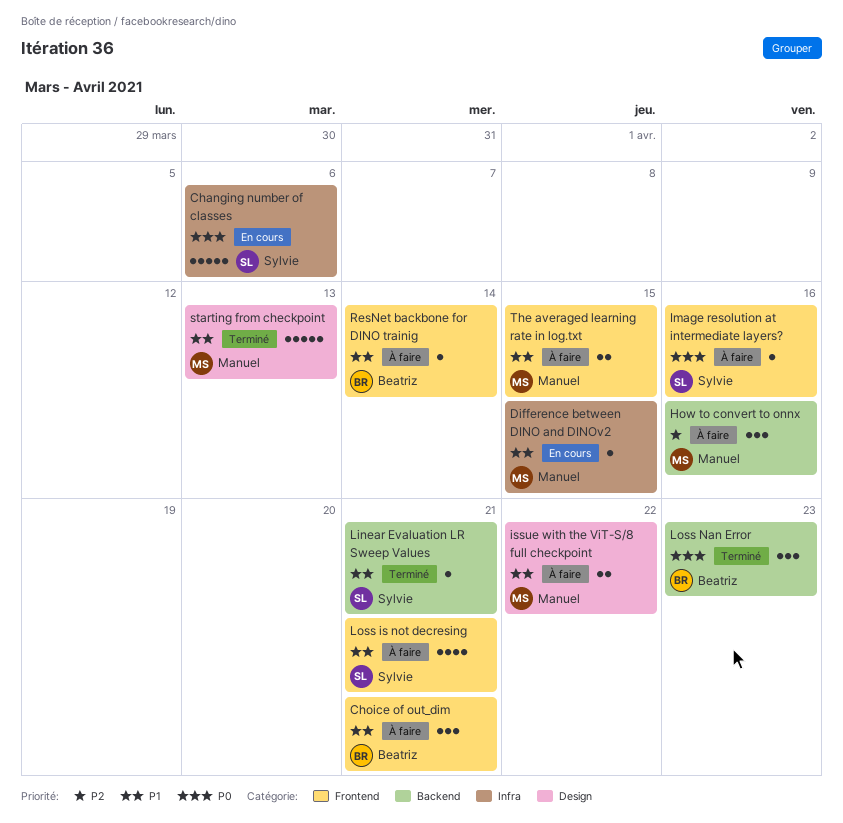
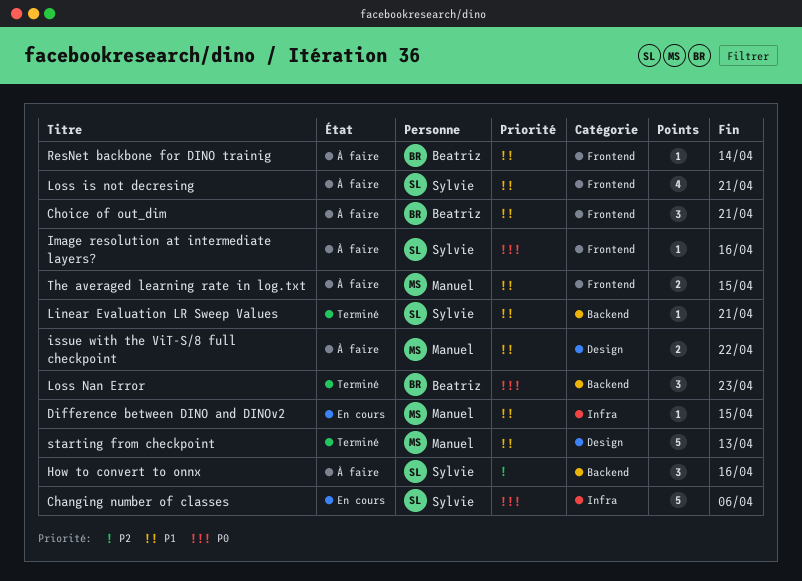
How to convert to onnx, owner: Manuel -> Sylvie

